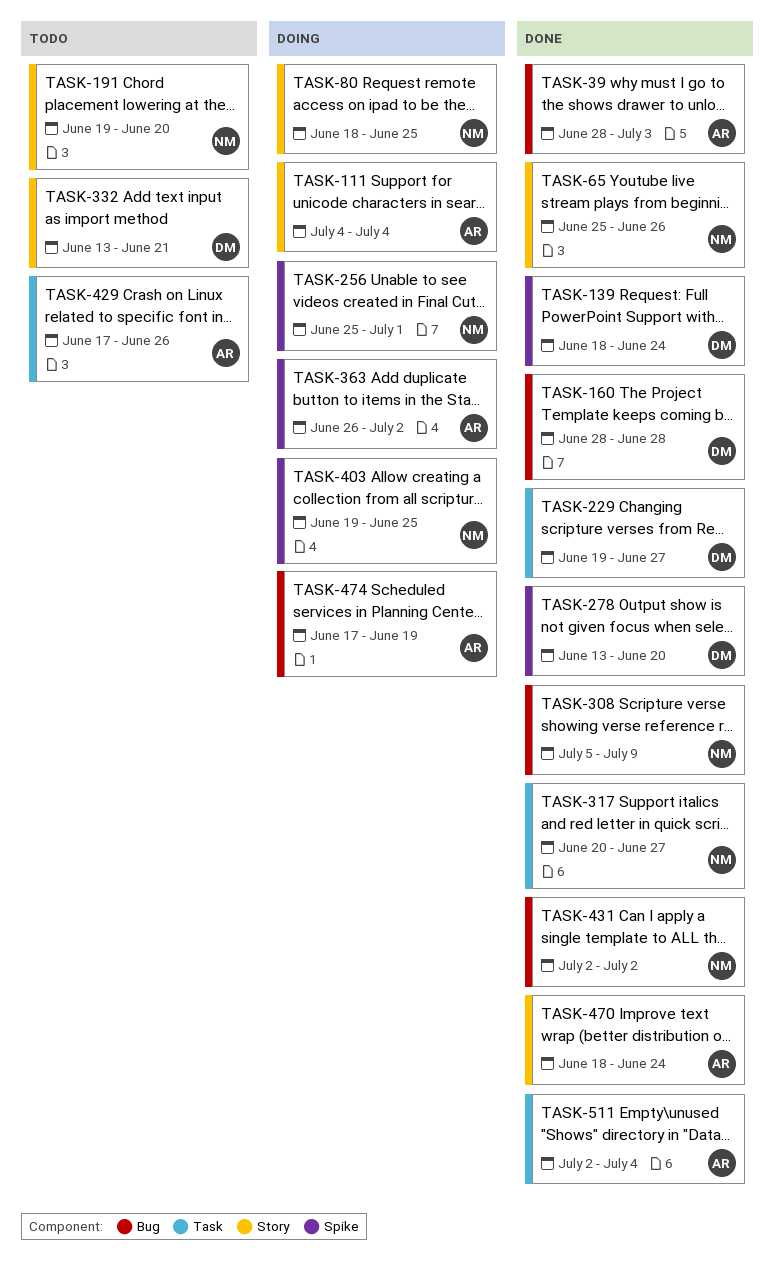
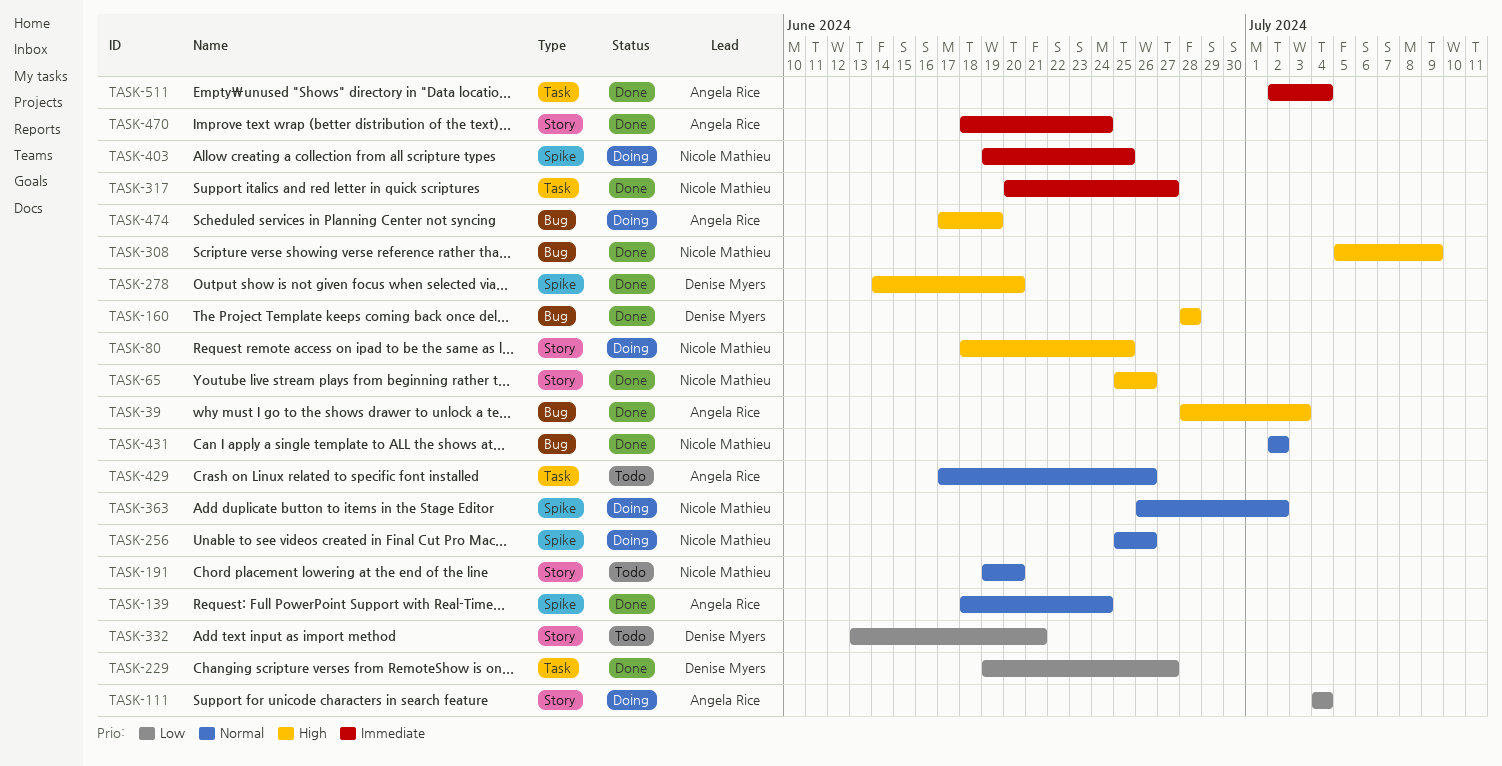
TASK-139, owner: Denise Myers -> Angela Rice
TASK-256, due: Jul 1 -> Jun 26
TASK-278, start: Jun 13 -> Jun 14
TASK-363, owner: Angela Rice -> Nicole Mathieu

